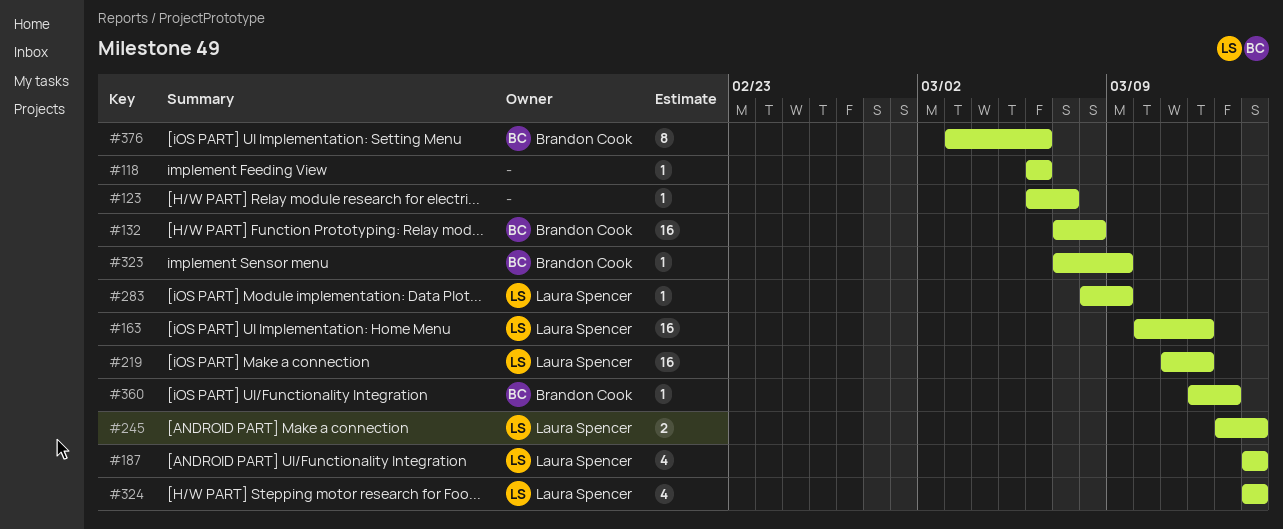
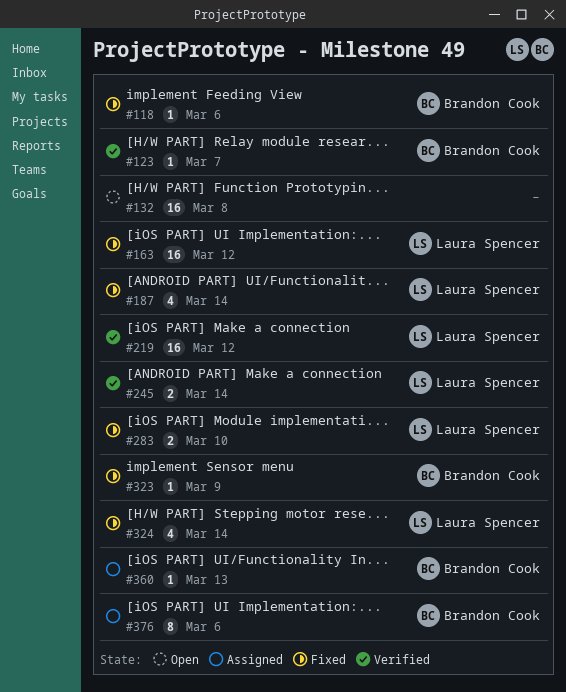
#118, owner: none -> Brandon Cook
#123, owner: none -> Brandon Cook
#132, owner: Brandon Cook -> none
#283, estimate: 1 -> 2
#283, due: Mar 9 -> Mar 10

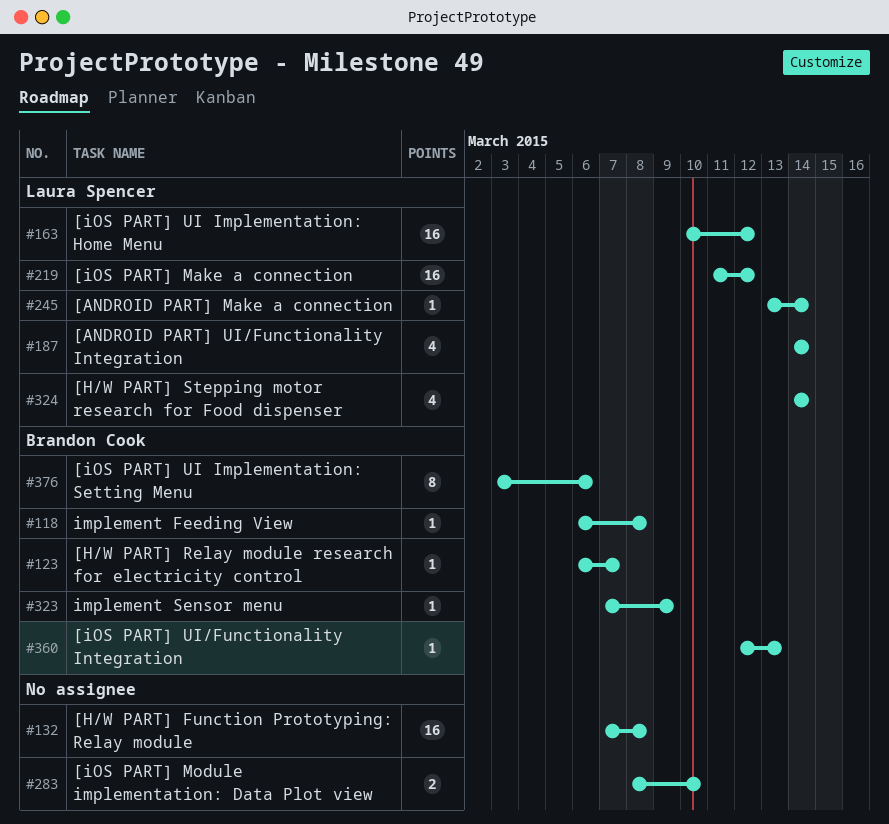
#118, due: Mar 6 -> Mar 8
#245, estimate: 2 -> 1
#283, owner: Laura Spencer -> none

